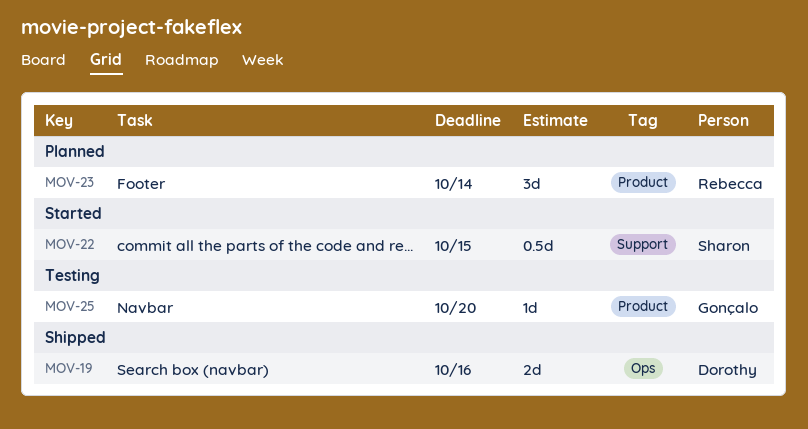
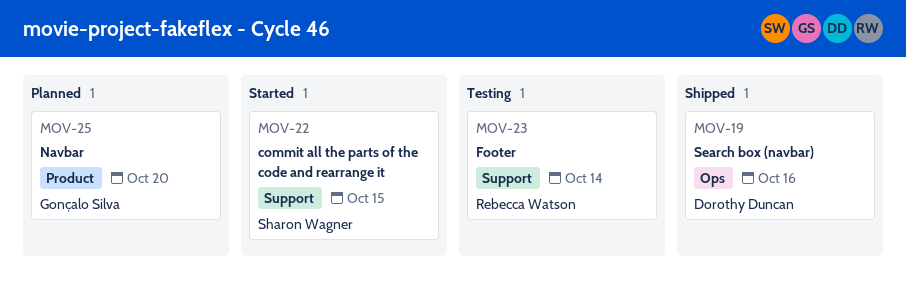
MOV-23, status: Planned -> Testing
MOV-23, label: Product -> Support
MOV-25, status: Testing -> Planned

